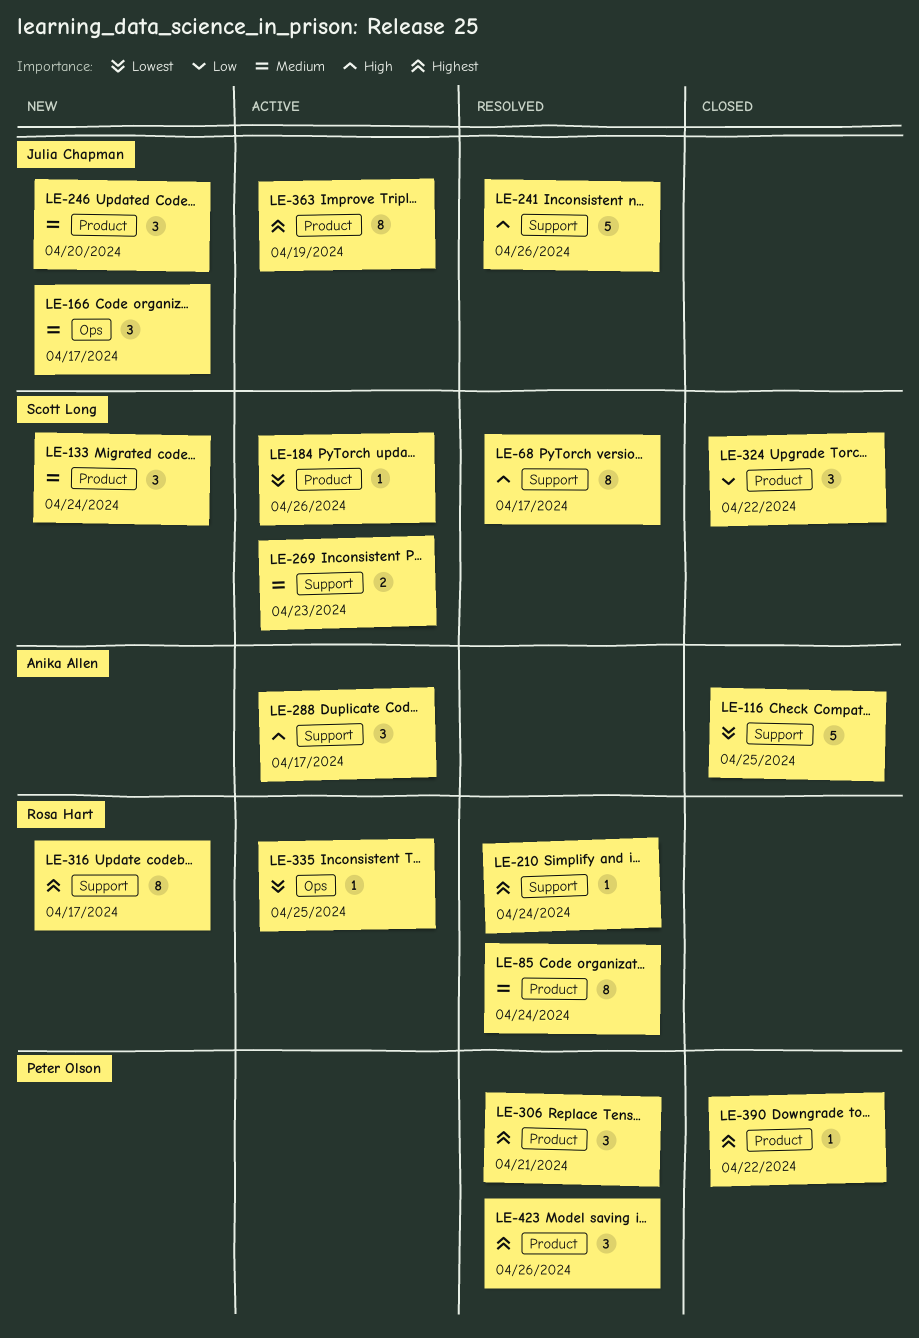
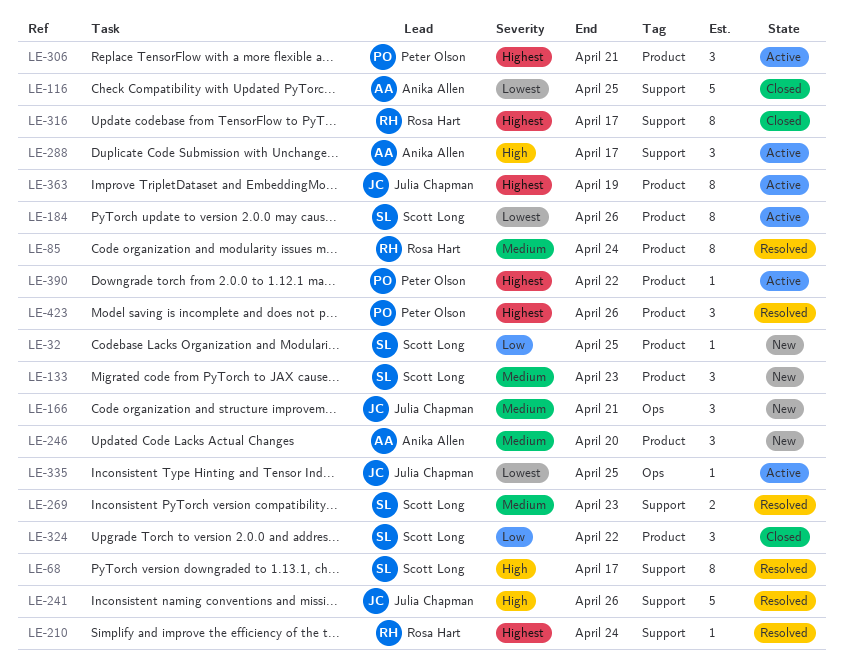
LE-32: none -> present
LE-133, due: Apr 24 -> Apr 23
LE-166, due: Apr 17 -> Apr 21
LE-184, estimate: 1 -> 8
LE-246, owner: Julia Chapman -> Anika Allen
LE-269, status: Active -> Resolved
LE-306, status: Resolved -> Active
LE-316, status: New -> Closed
LE-335, owner: Rosa Hart -> Julia Chapman
LE-390, status: Closed -> Active

